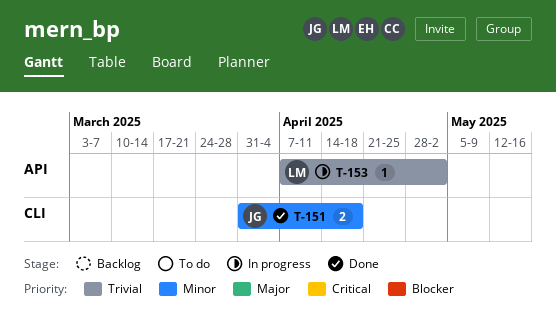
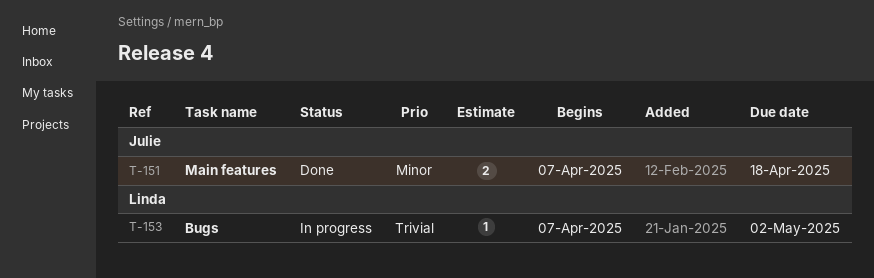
T-151, start: Mar 31 -> Apr 7

